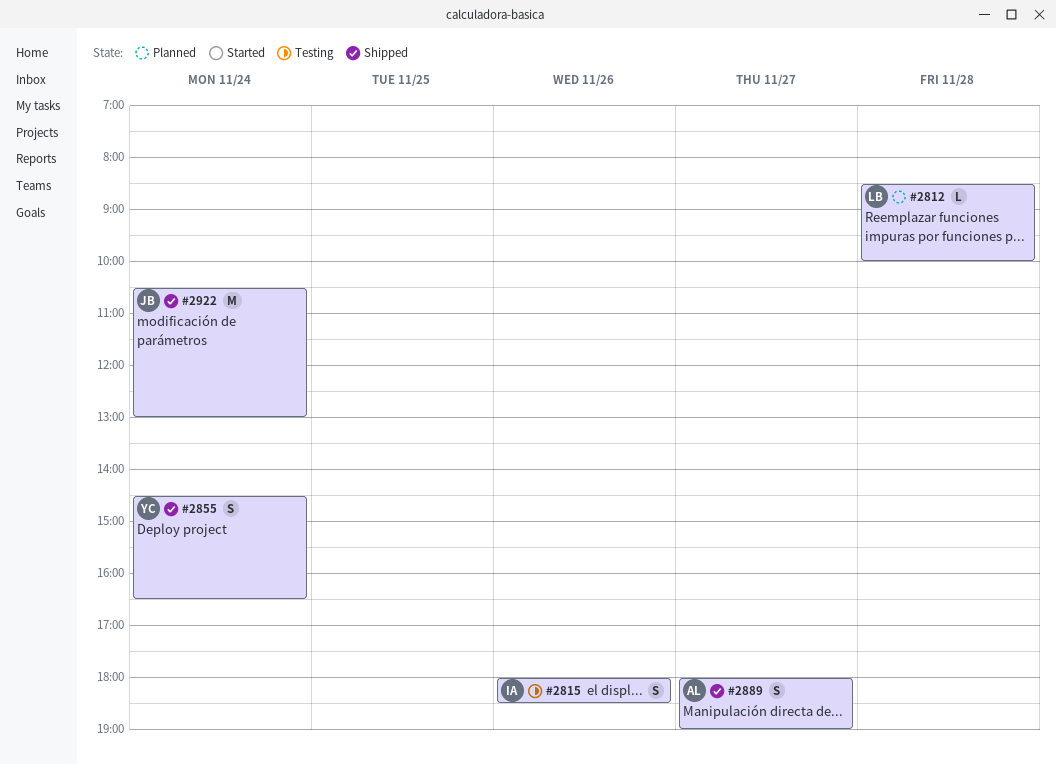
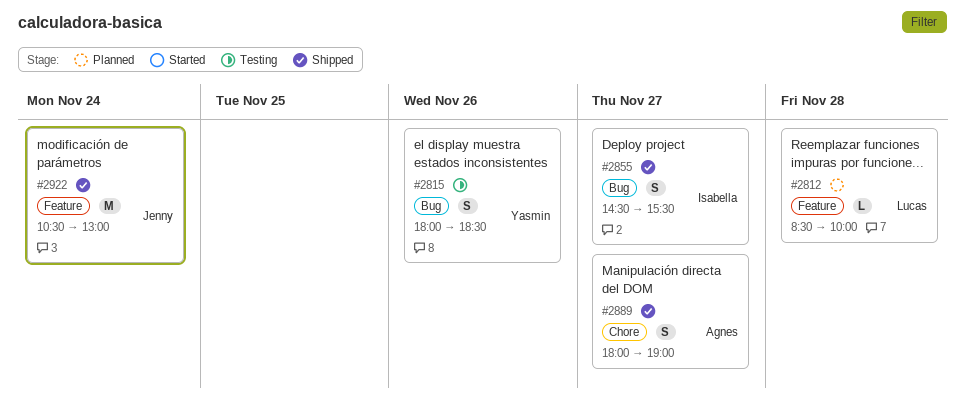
#2815, owner: Isabella -> Yasmin
#2855, owner: Yasmin -> Isabella
#2855, day: Nov 24 -> Nov 27
#2855, ends: 16:30 -> 15:30

